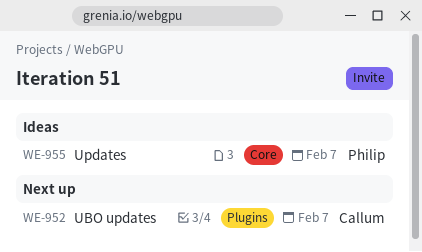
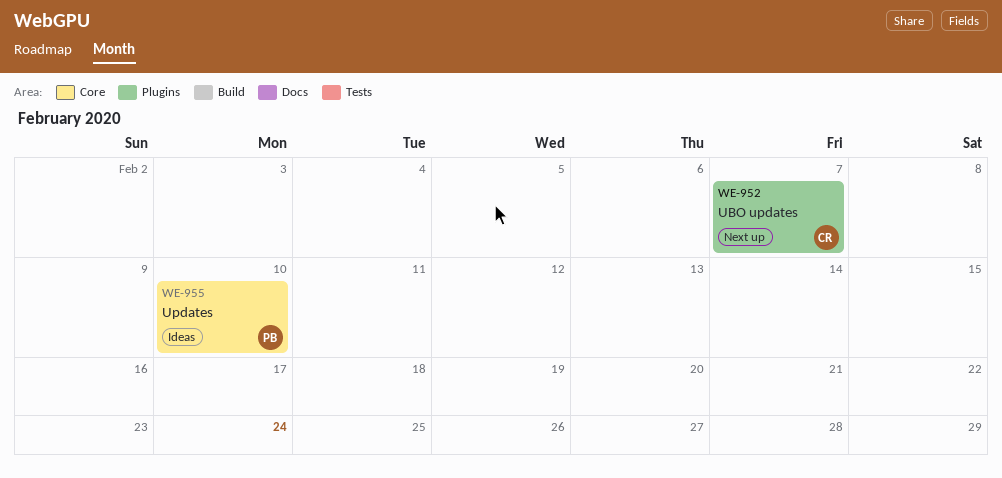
WE-955, due: Feb 7 -> Feb 10

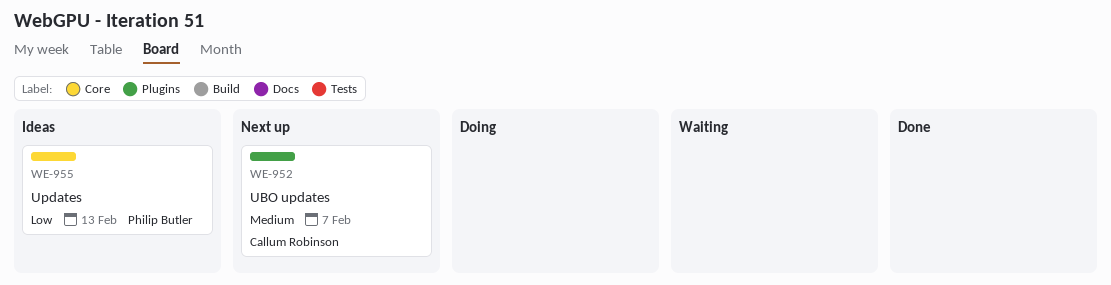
WE-955, due: Feb 10 -> Feb 13

